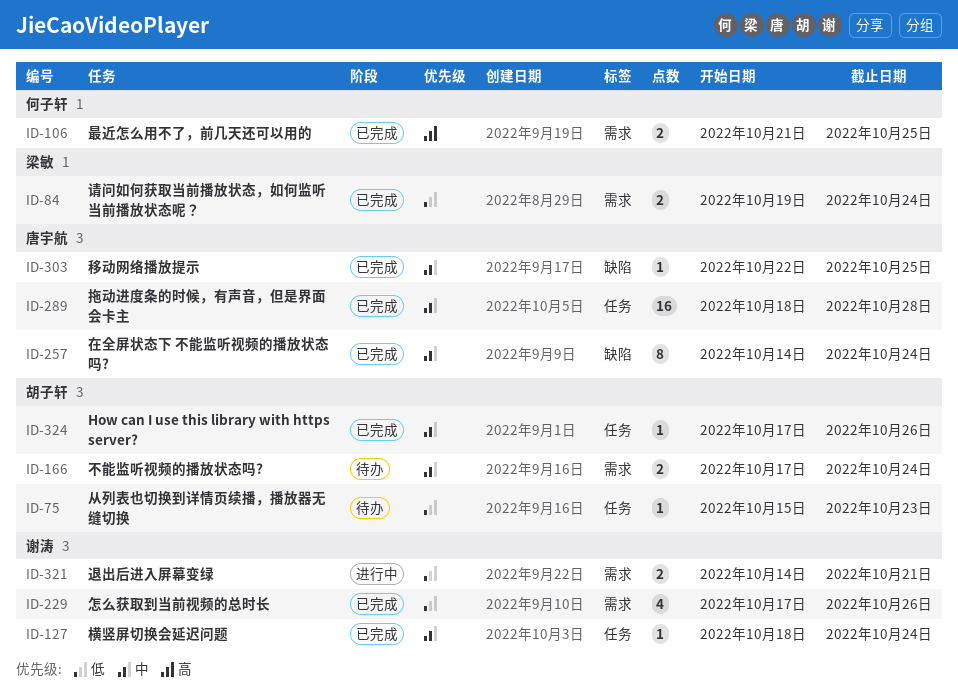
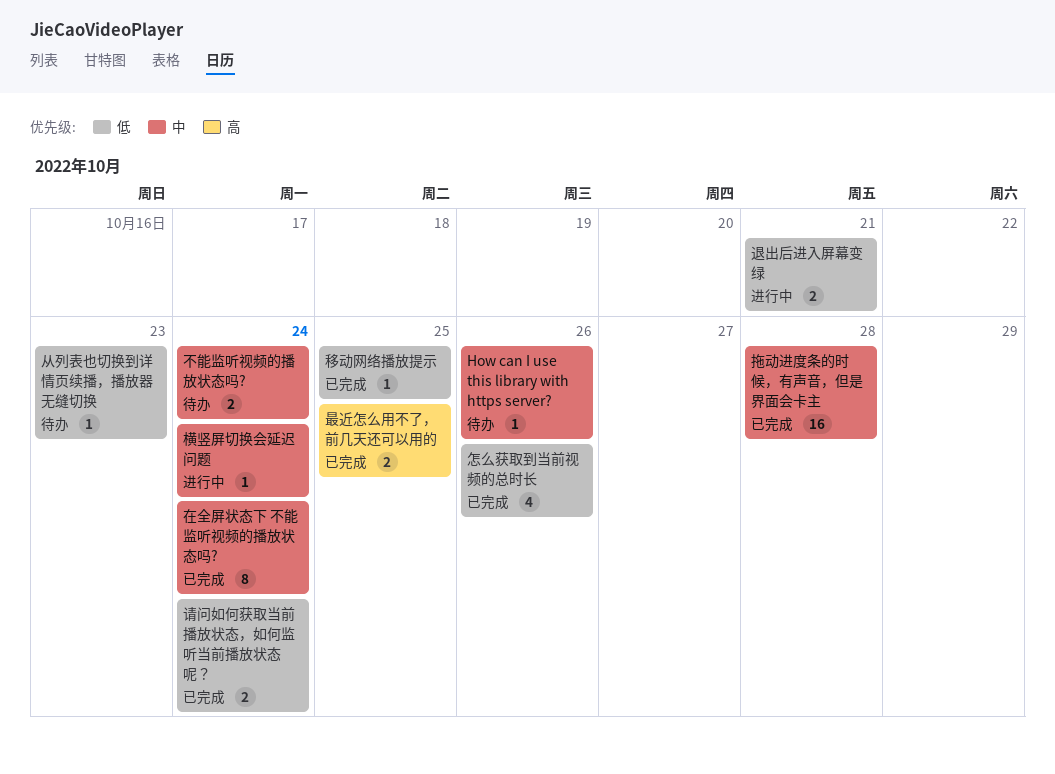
How can I use this library with https server?, status: 已完成 -> 待办
横竖屏切换会延迟问题, status: 已完成 -> 进行中
移动网络播放提示, priority: 中 -> 低

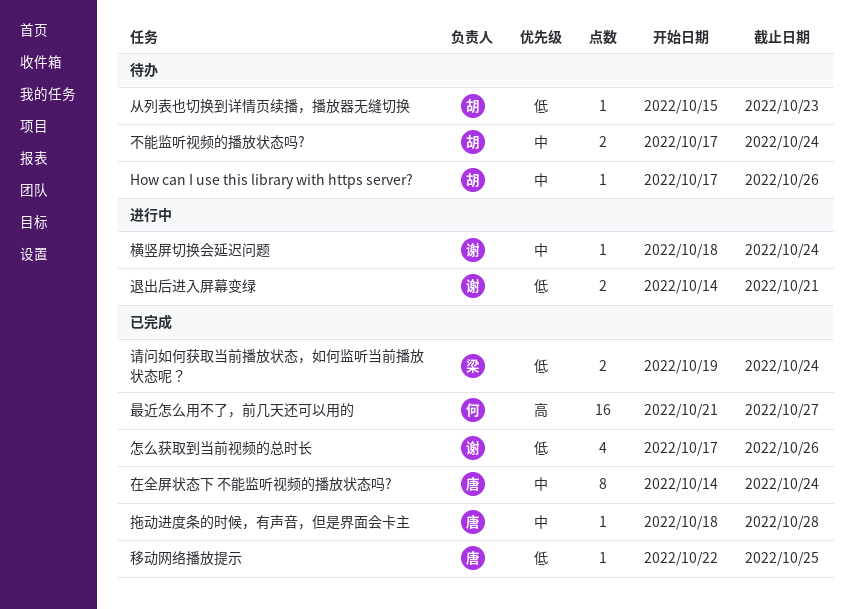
拖动进度条的时候，有声音，但是界面会卡主, estimate: 16 -> 1
最近怎么用不了，前几天还可以用的, estimate: 2 -> 16
最近怎么用不了，前几天还可以用的, due: Oct 25 -> Oct 27

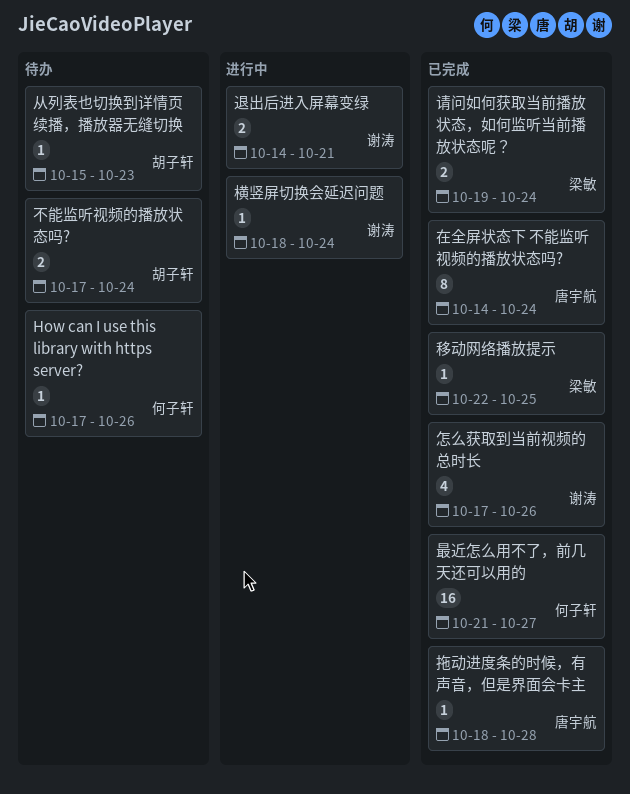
How can I use this library with https server?, owner: 胡子轩 -> 何子轩
移动网络播放提示, owner: 唐宇航 -> 梁敏

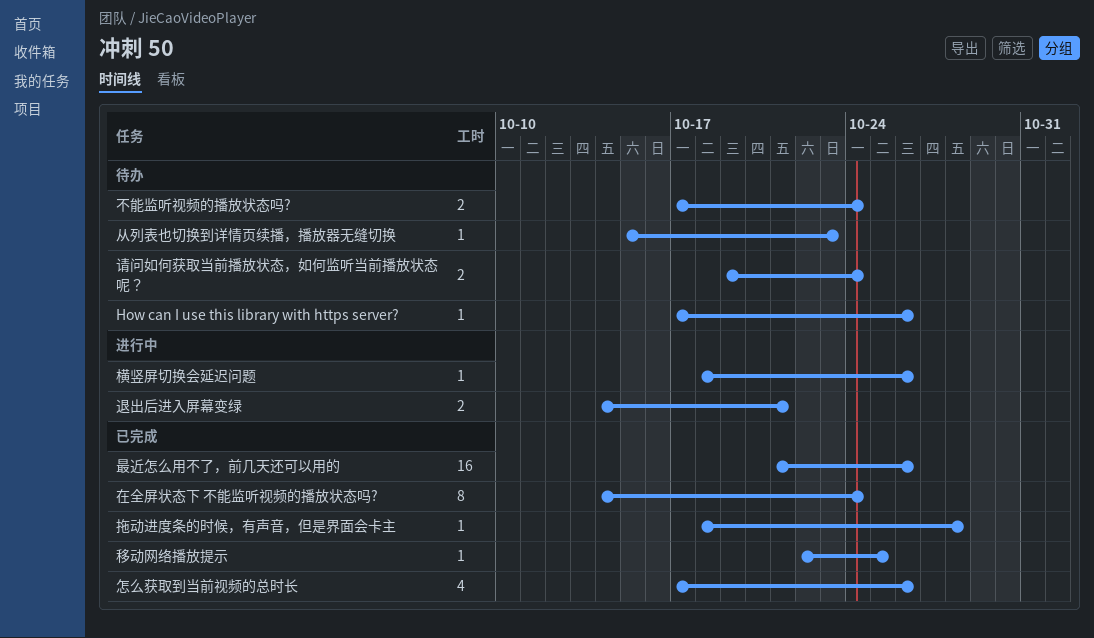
最近怎么用不了，前几天还可以用的, due: Oct 27 -> Oct 26
横竖屏切换会延迟问题, due: Oct 24 -> Oct 26
请问如何获取当前播放状态，如何监听当前播放状态呢？, status: 已完成 -> 待办

